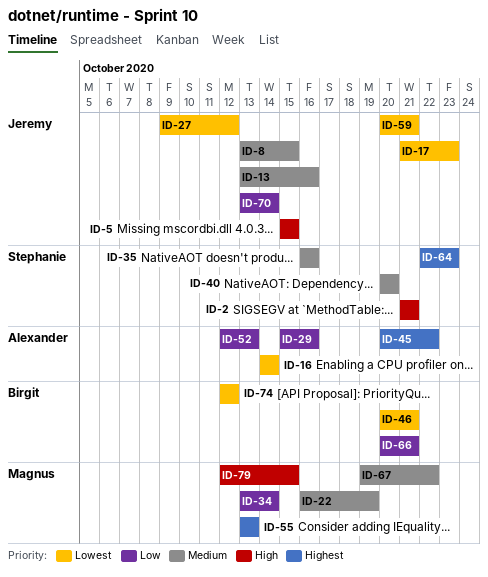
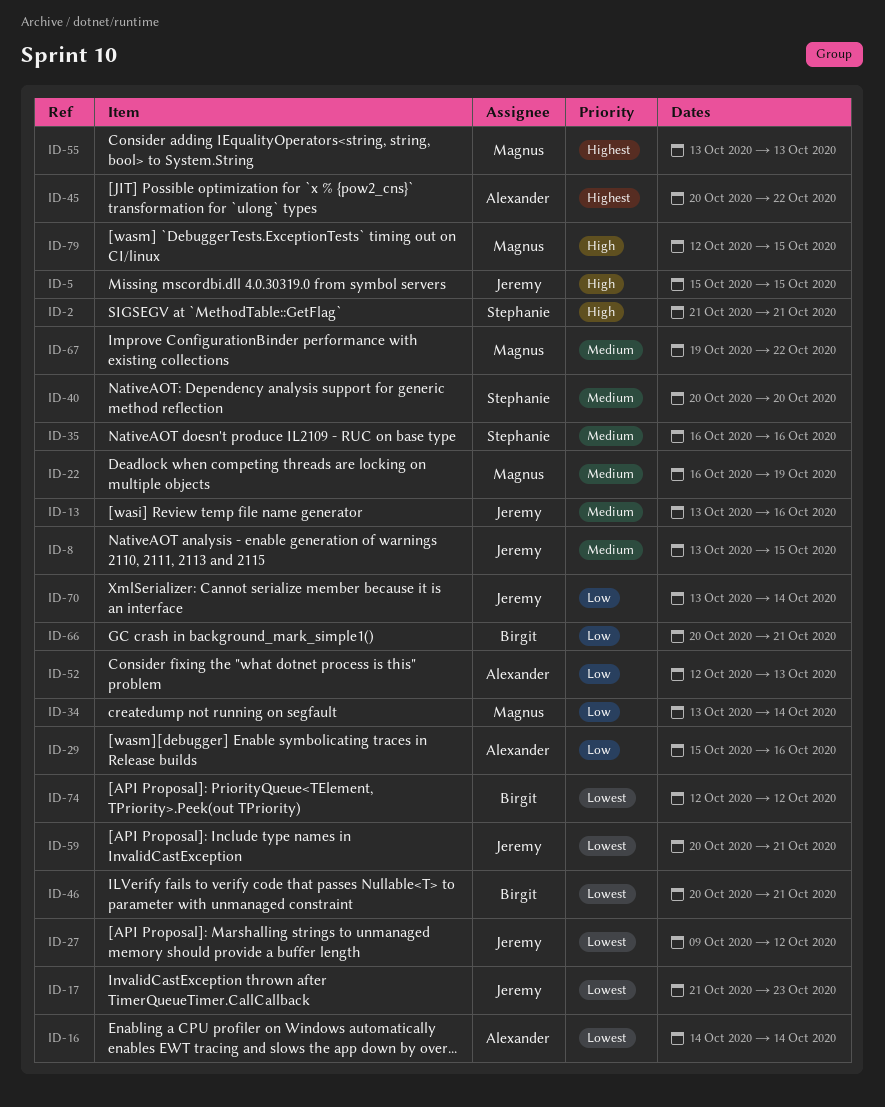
ID-64: present -> none

